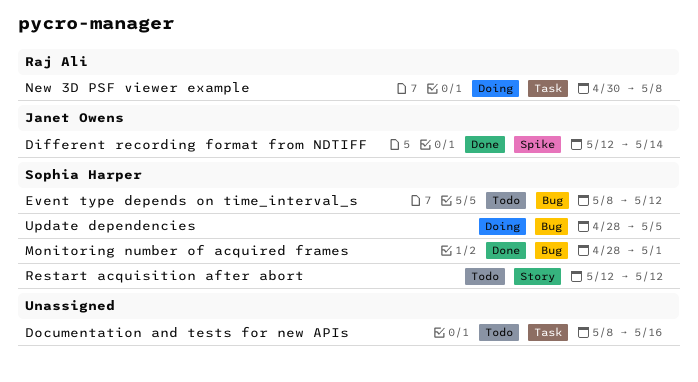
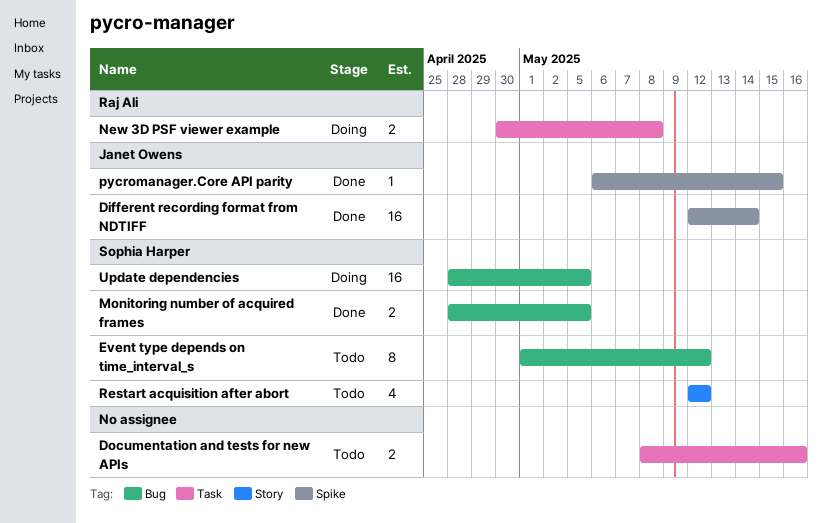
Event type depends on time_interval_s, start: May 8 -> May 1
Monitoring number of acquired frames, due: May 1 -> May 5
pycromanager.Core API parity: none -> present

